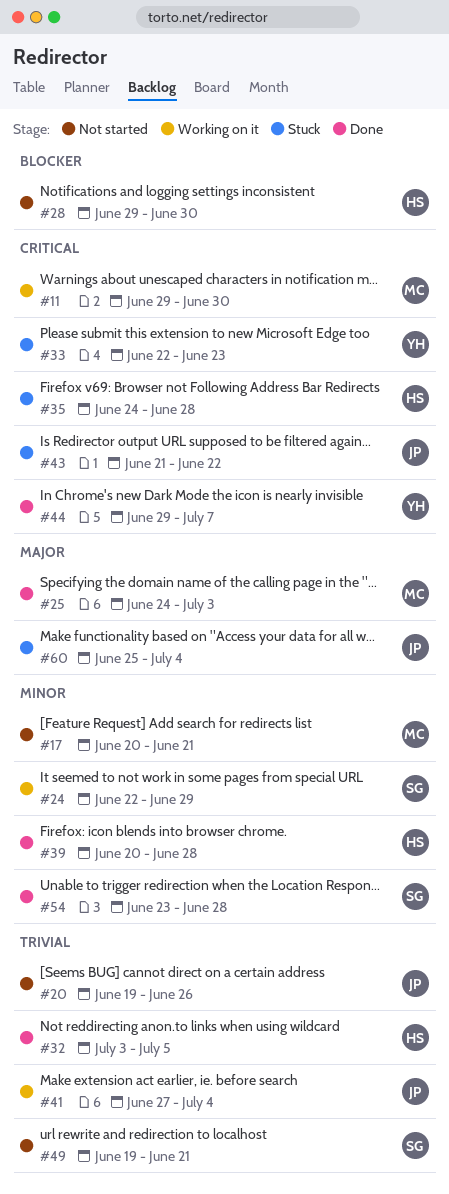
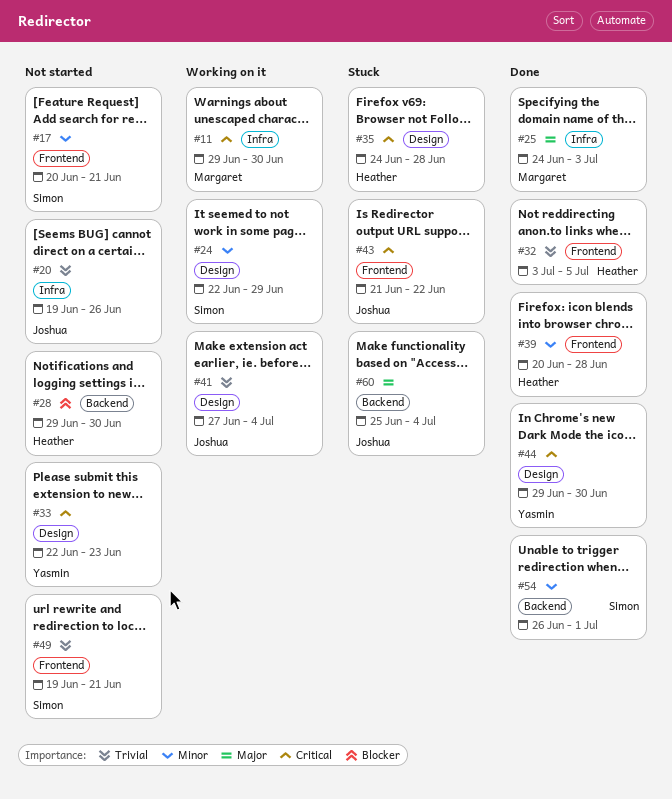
#17, owner: Margaret -> Simon
#33, status: Stuck -> Not started
#44, due: Jul 7 -> Jun 30
#54, start: Jun 23 -> Jun 26
#54, due: Jun 28 -> Jul 1

